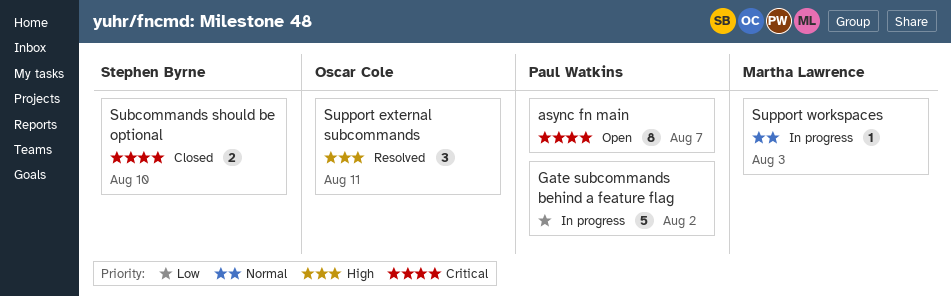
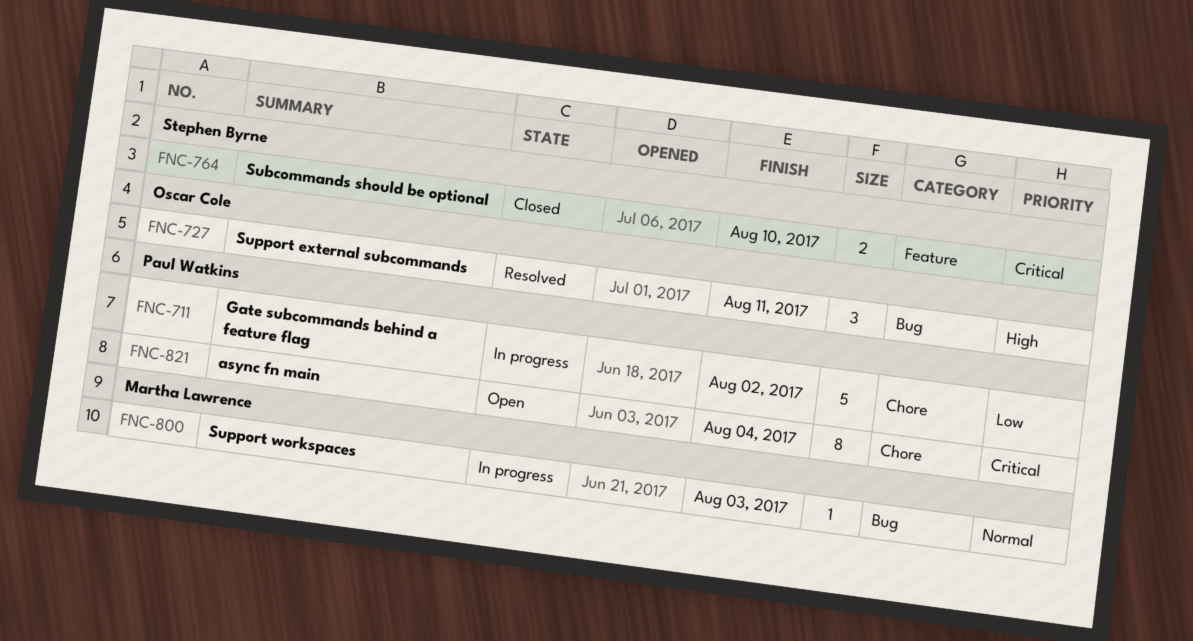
async fn main, due: Aug 7 -> Aug 4

